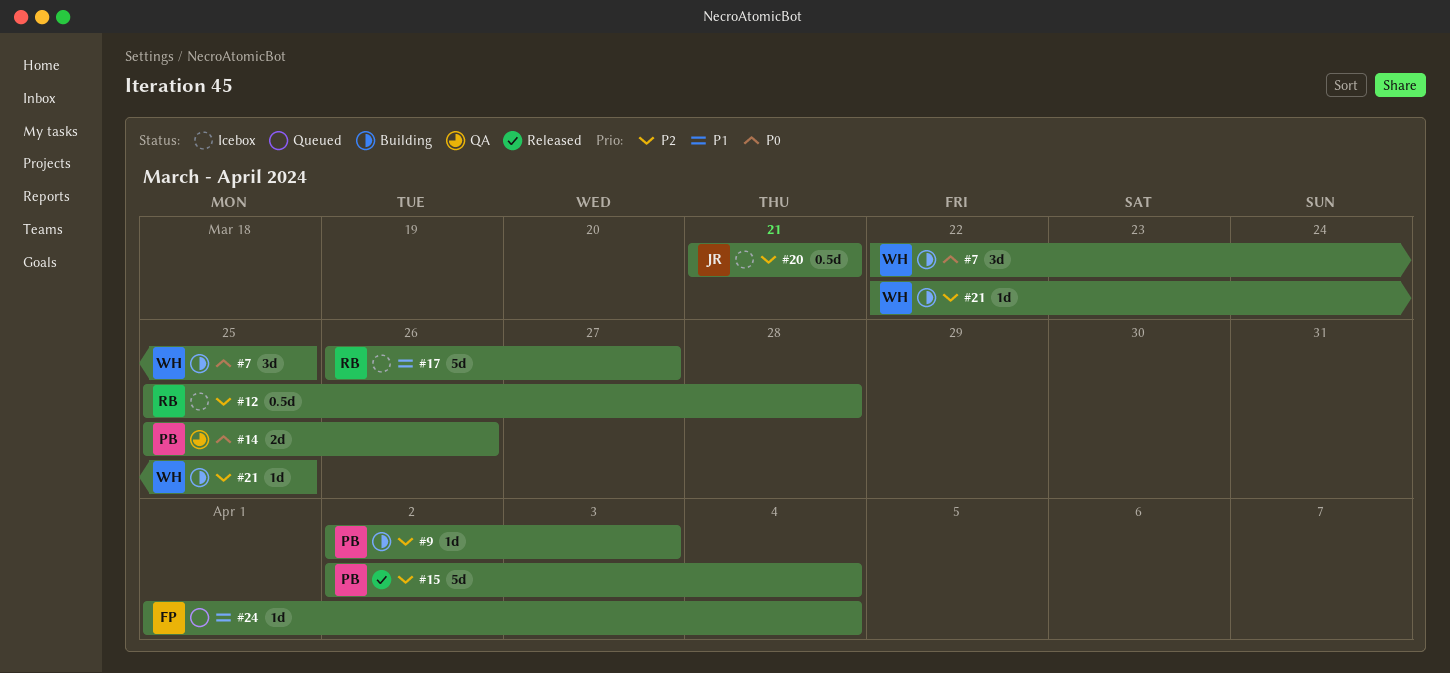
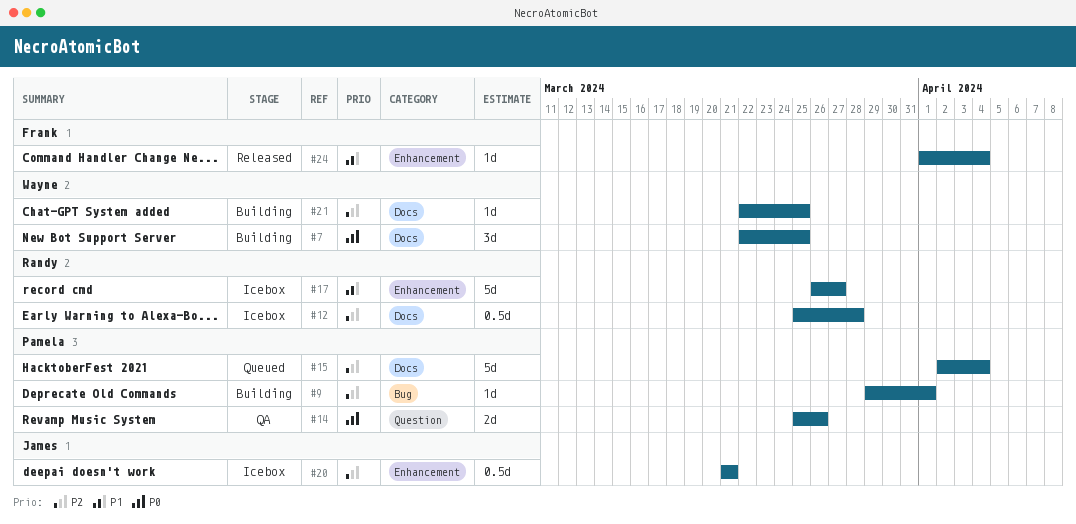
#9, start: Apr 2 -> Mar 29
#9, due: Apr 3 -> Apr 1
#15, status: Released -> Queued
#24, status: Queued -> Released

